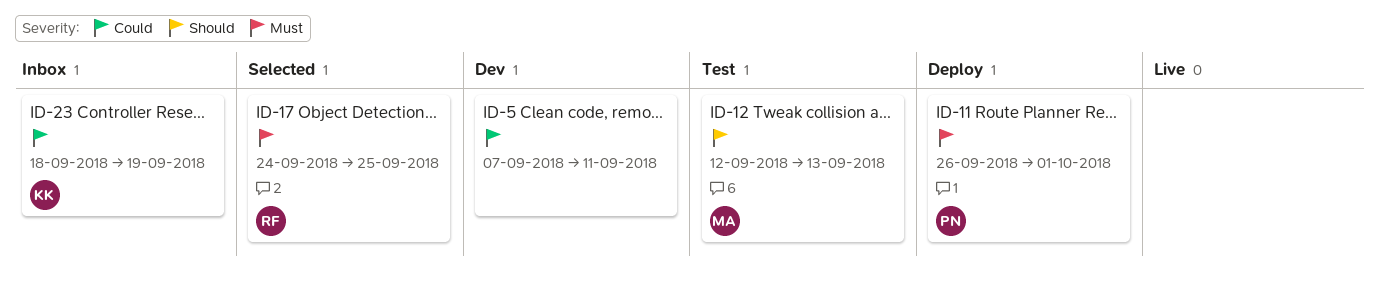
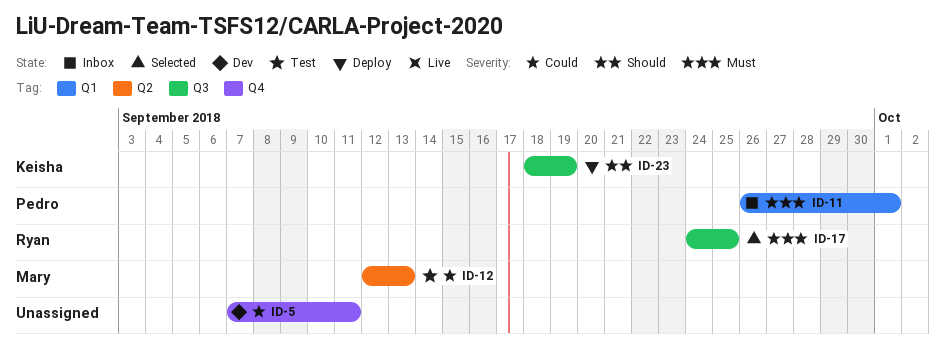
ID-11, status: Deploy -> Inbox
ID-12, priority: Should -> Could
ID-23, status: Inbox -> Deploy
ID-23, priority: Could -> Should

